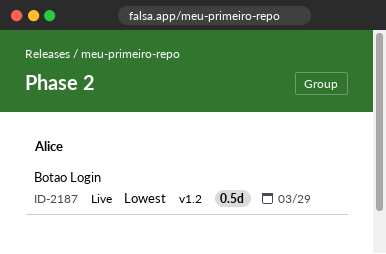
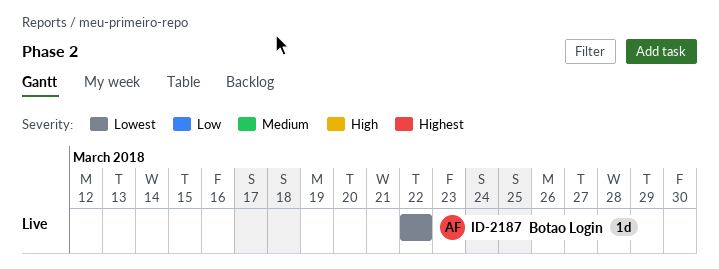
ID-2187, estimate: 0.5d -> 1d
ID-2187, due: Mar 29 -> Mar 22

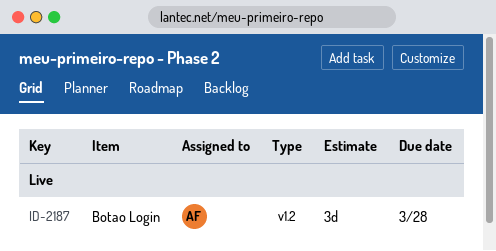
ID-2187, estimate: 1d -> 3d
ID-2187, due: Mar 22 -> Mar 28

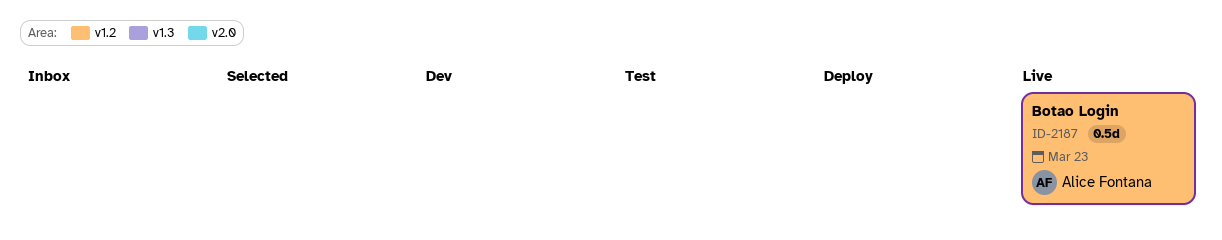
ID-2187, estimate: 3d -> 0.5d
ID-2187, due: Mar 28 -> Mar 23

